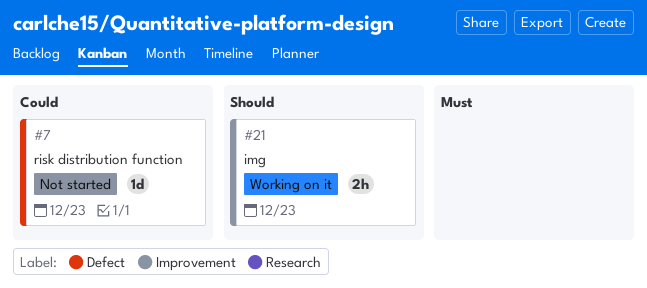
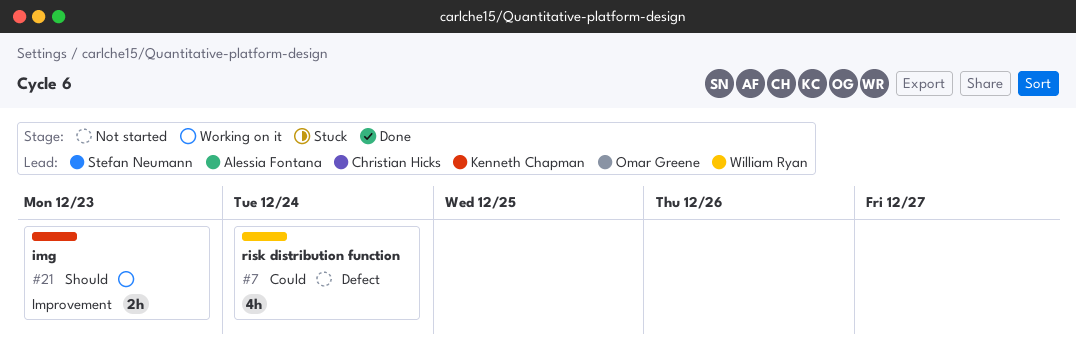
#7, estimate: 1d -> 4h
#7, due: Dec 23 -> Dec 24

